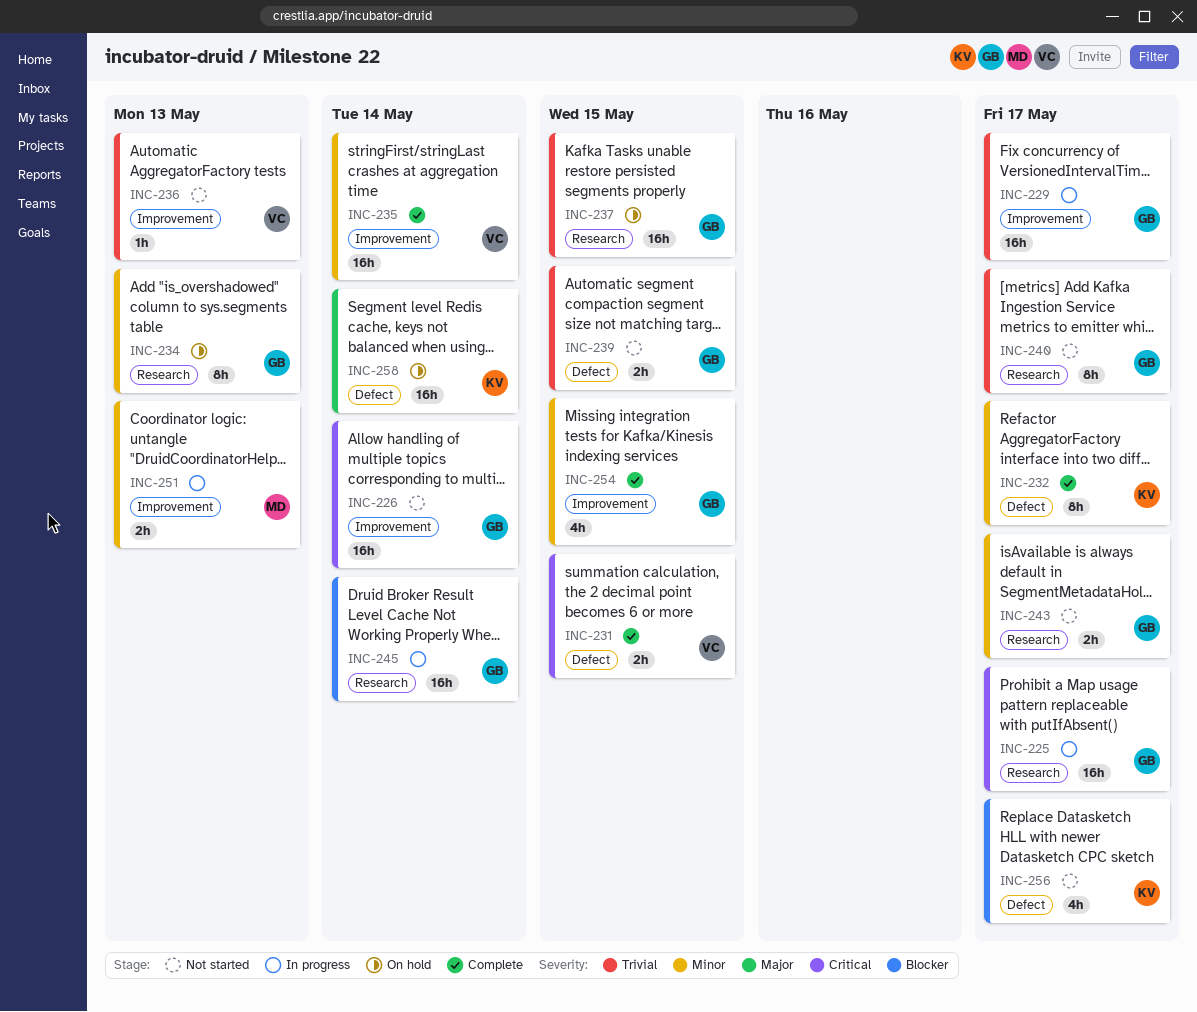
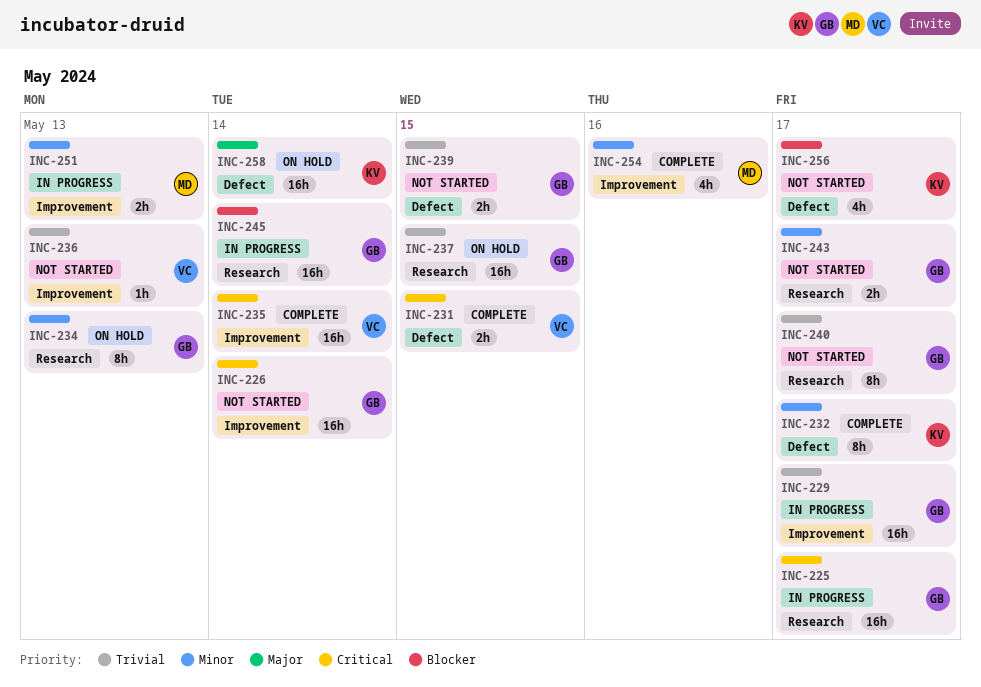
INC-235, priority: Minor -> Critical
INC-254, owner: GB -> MD
INC-254, due: May 15 -> May 16

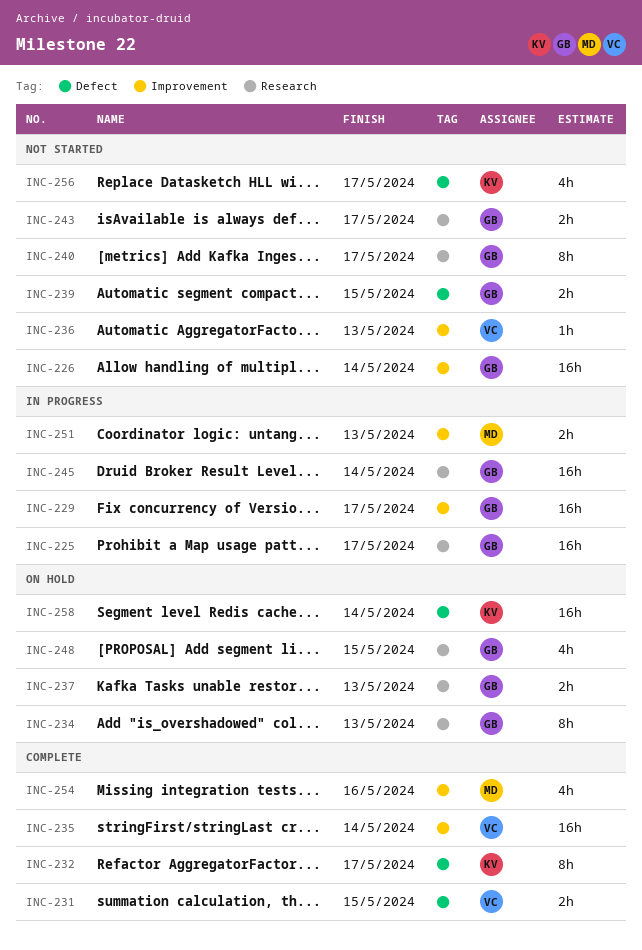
INC-237, estimate: 16h -> 2h
INC-237, due: May 15 -> May 13
INC-248: none -> present

